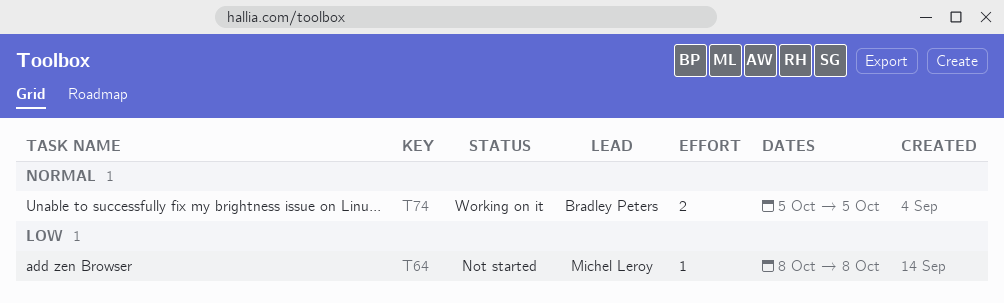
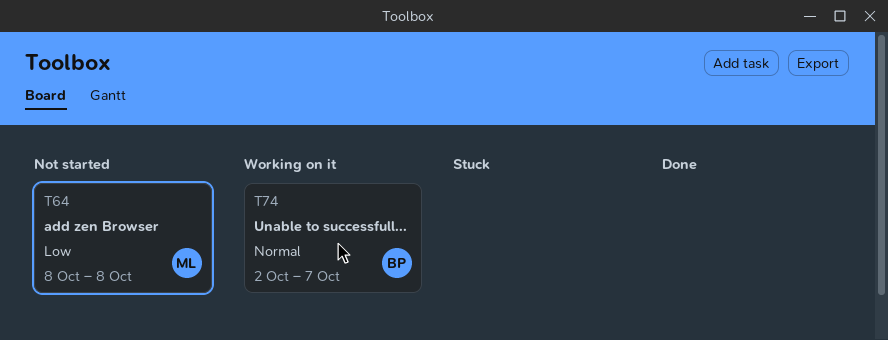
T74, start: Oct 5 -> Oct 2
T74, due: Oct 5 -> Oct 7

